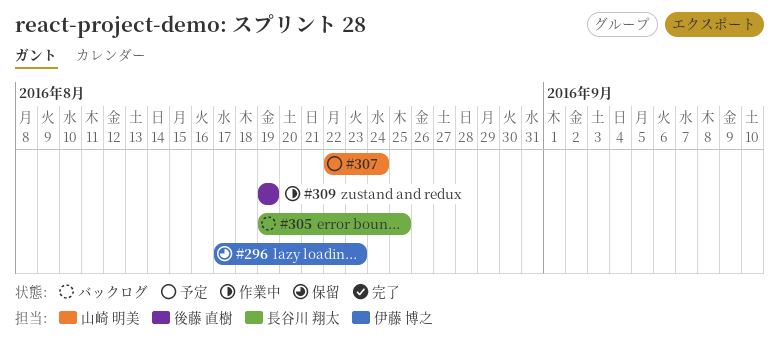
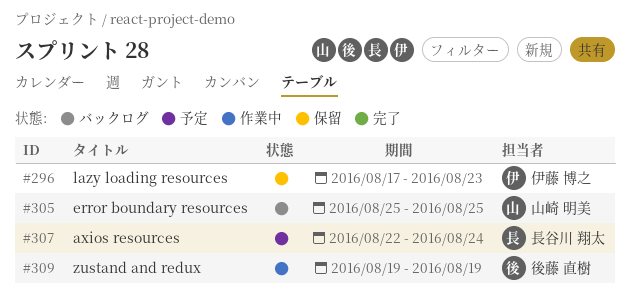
#305, owner: 長谷川 翔太 -> 山崎 明美
#305, start: Aug 19 -> Aug 25
#307, owner: 山崎 明美 -> 長谷川 翔太

